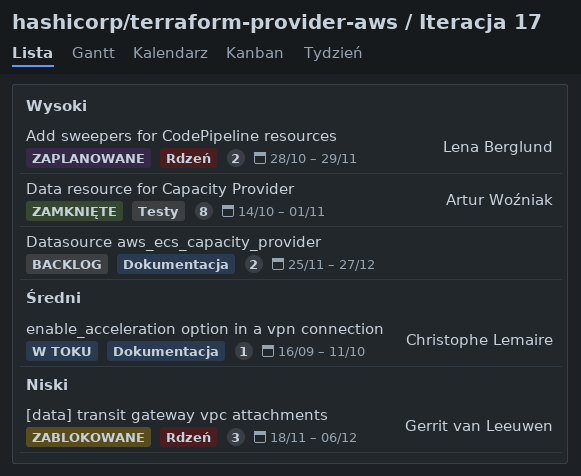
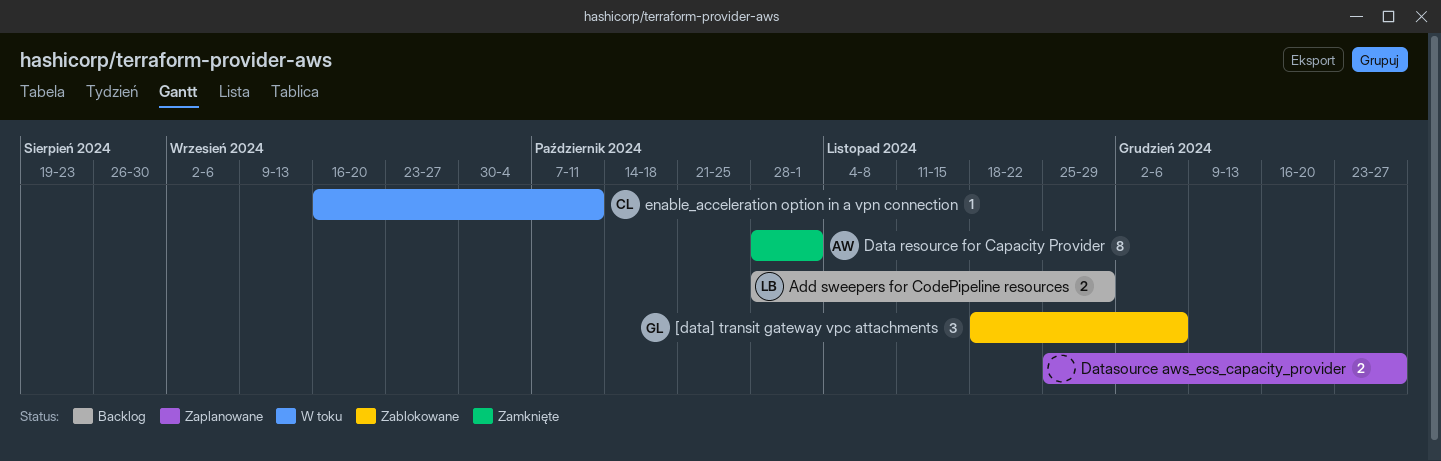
Add sweepers for CodePipeline resources, status: Zaplanowane -> Backlog
Data resource for Capacity Provider, start: Oct 14 -> Oct 28
Datasource aws_ecs_capacity_provider, status: Backlog -> Zaplanowane

